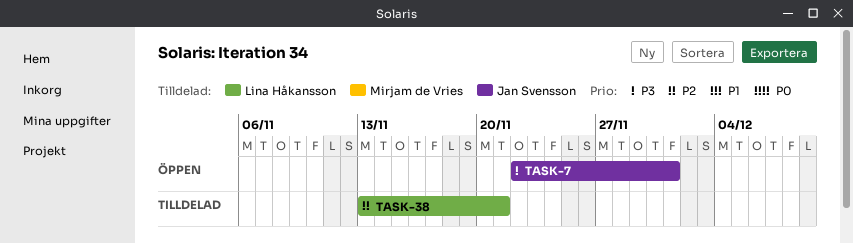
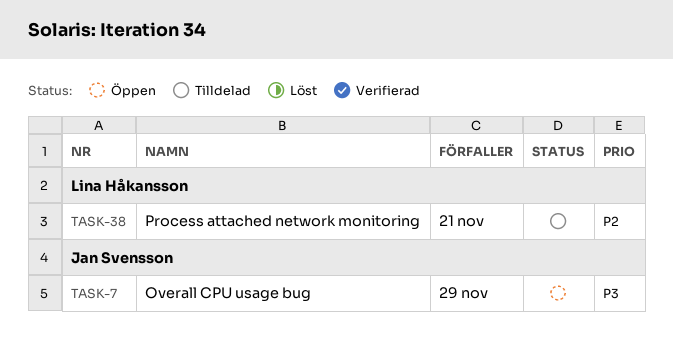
TASK-7, due: Dec 1 -> Nov 29

